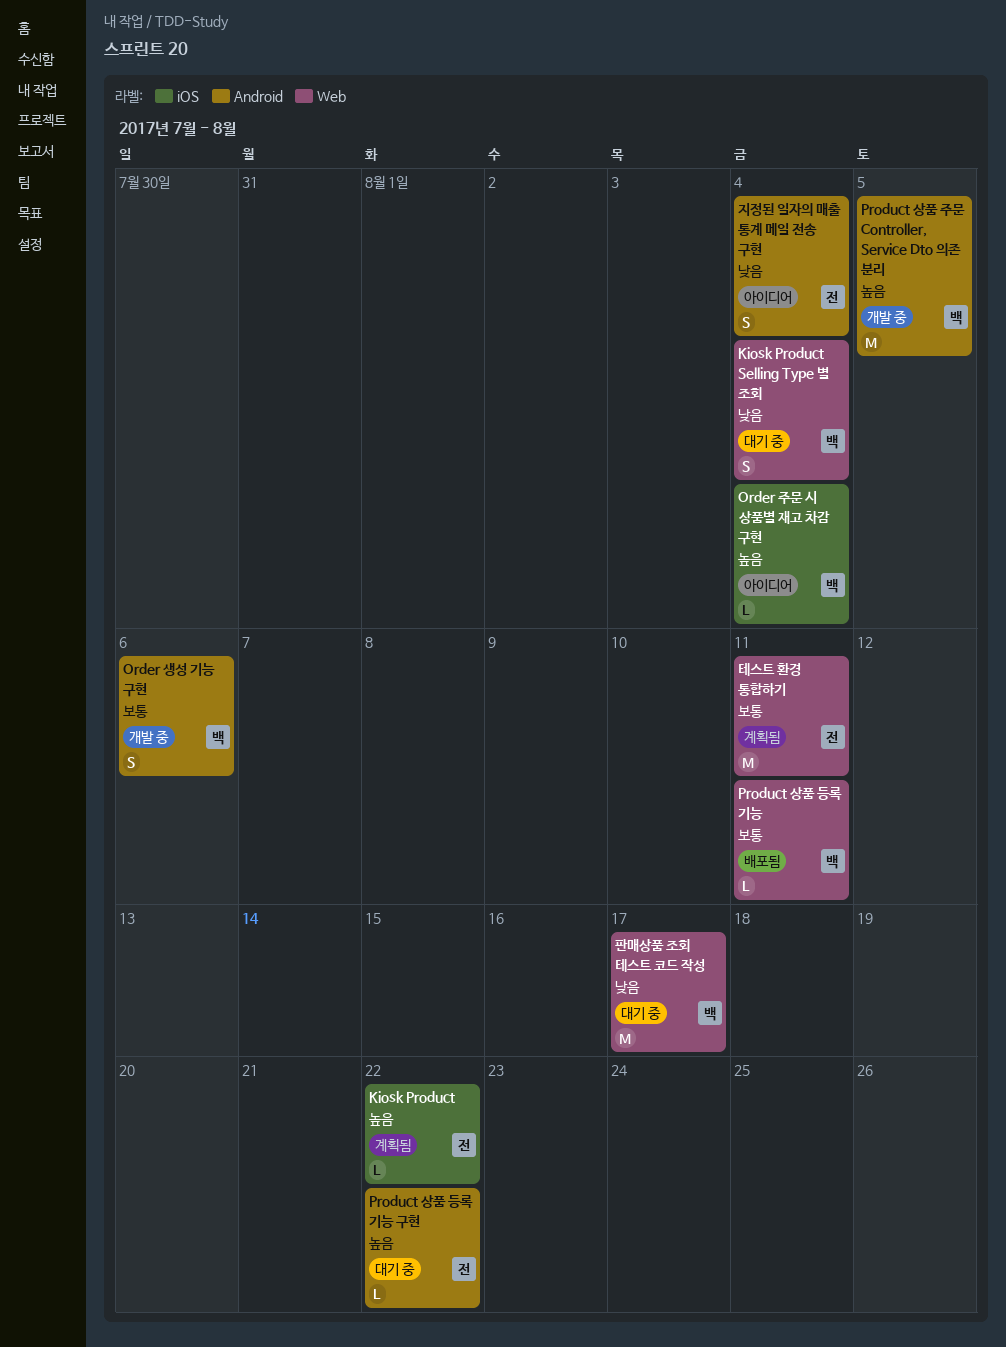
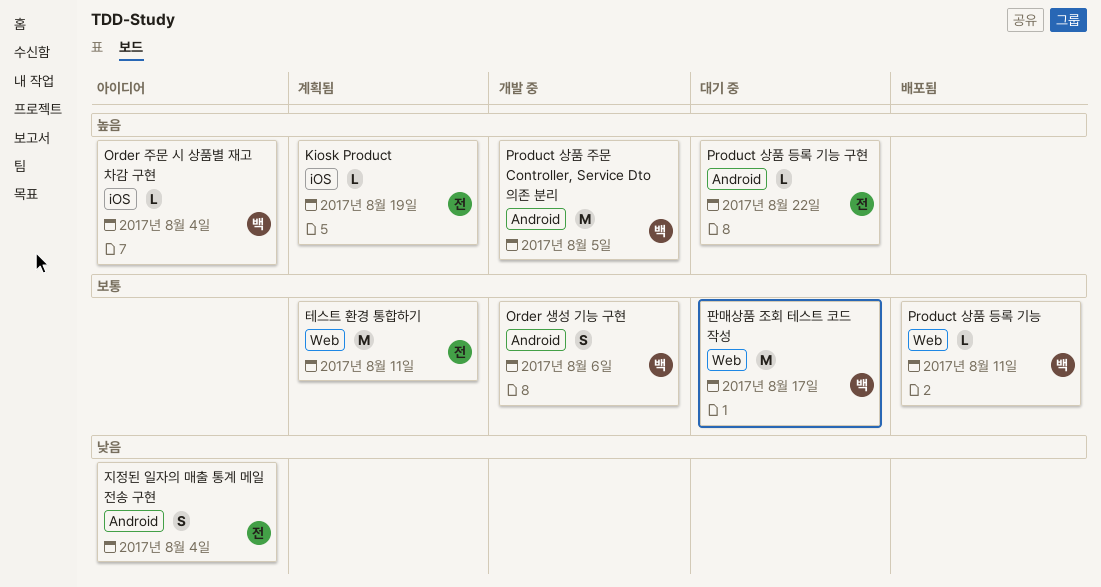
Kiosk Product, due: Aug 22 -> Aug 19
Kiosk Product Selling Type 별 조회: present -> none
판매상품 조회 테스트 코드 작성, priority: 낮음 -> 보통

